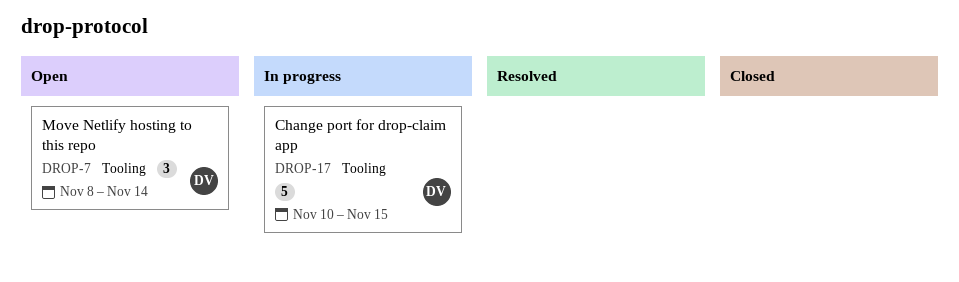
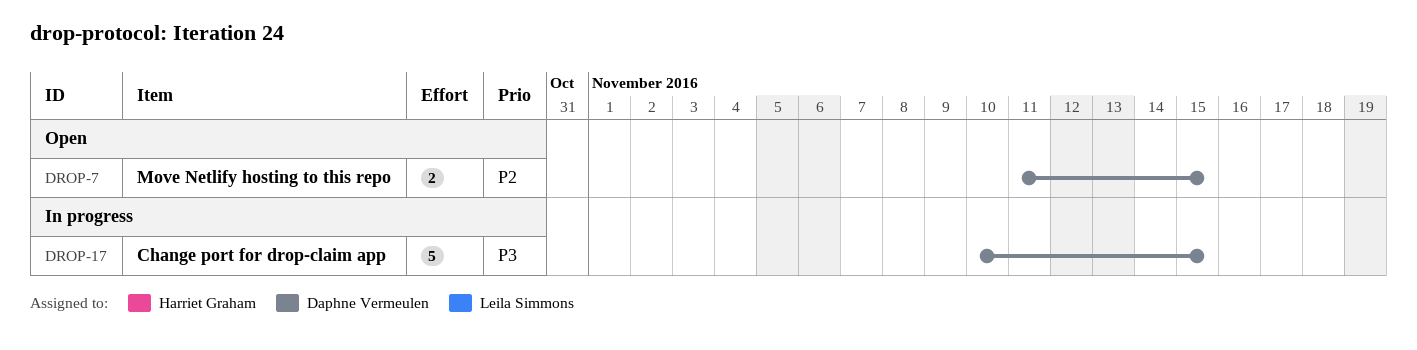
DROP-7, estimate: 3 -> 2
DROP-7, start: Nov 8 -> Nov 11
DROP-7, due: Nov 14 -> Nov 15

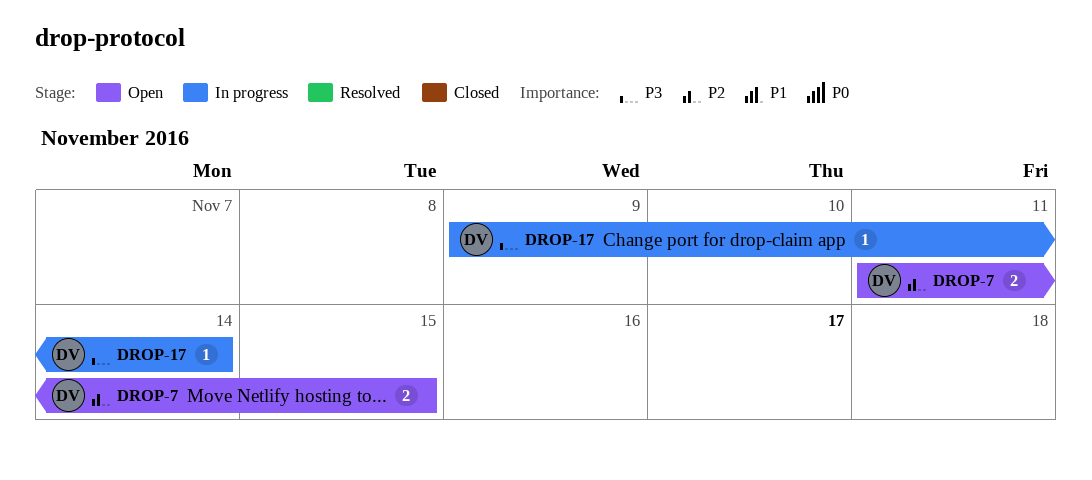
DROP-17, estimate: 5 -> 1
DROP-17, start: Nov 10 -> Nov 9
DROP-17, due: Nov 15 -> Nov 14

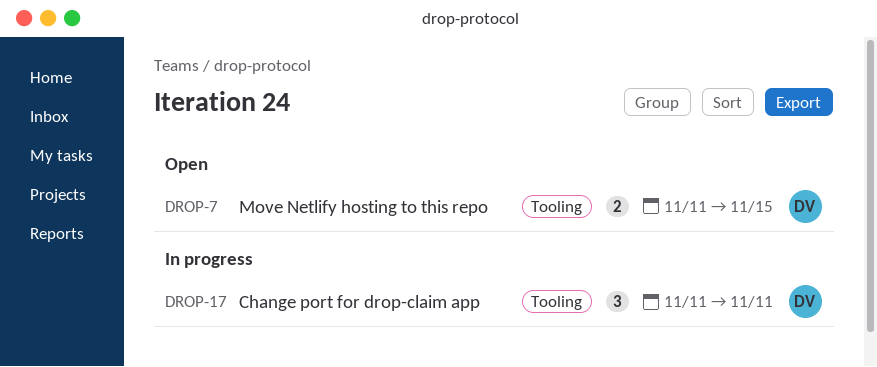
DROP-17, estimate: 1 -> 3
DROP-17, start: Nov 9 -> Nov 11
DROP-17, due: Nov 14 -> Nov 11

